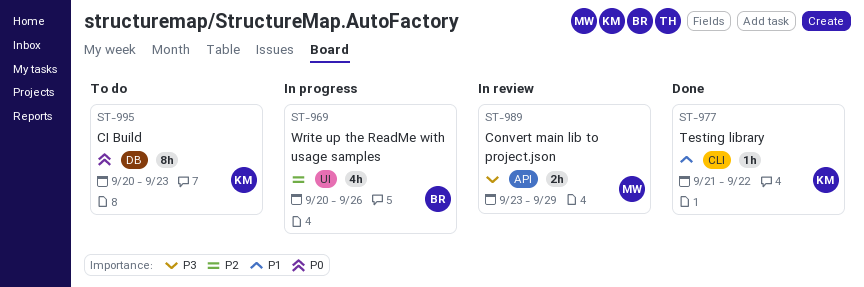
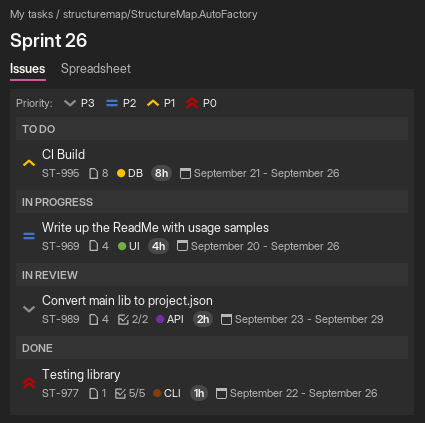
ST-977, priority: P1 -> P0
ST-977, start: Sep 21 -> Sep 22
ST-977, due: Sep 22 -> Sep 26
ST-995, priority: P0 -> P1
ST-995, start: Sep 20 -> Sep 21
ST-995, due: Sep 23 -> Sep 26

